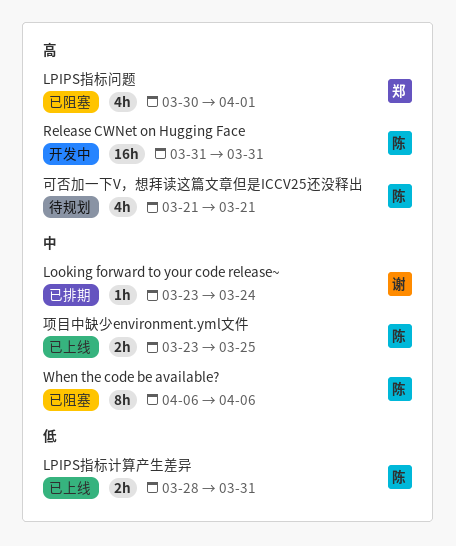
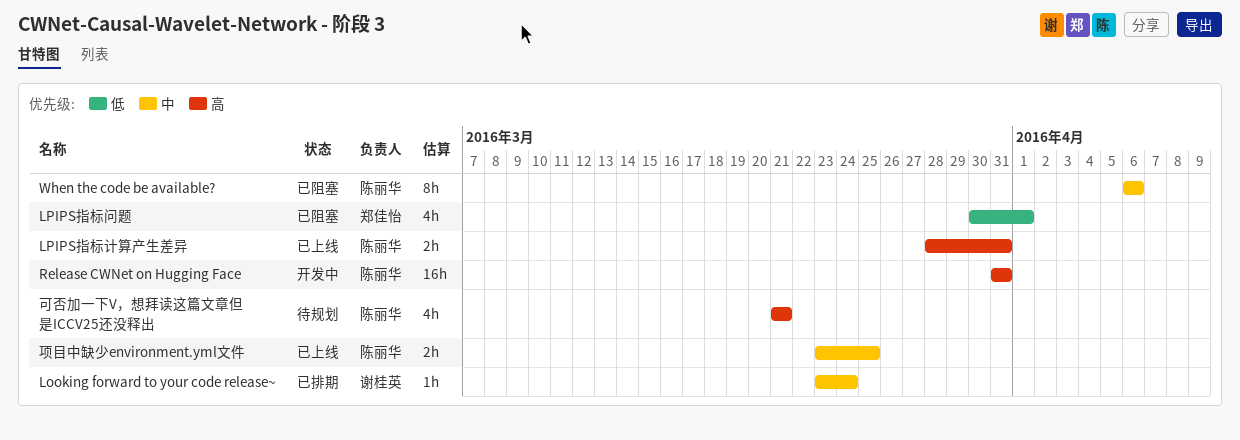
LPIPS指标计算产生差异, priority: 低 -> 高
LPIPS指标问题, priority: 高 -> 低

